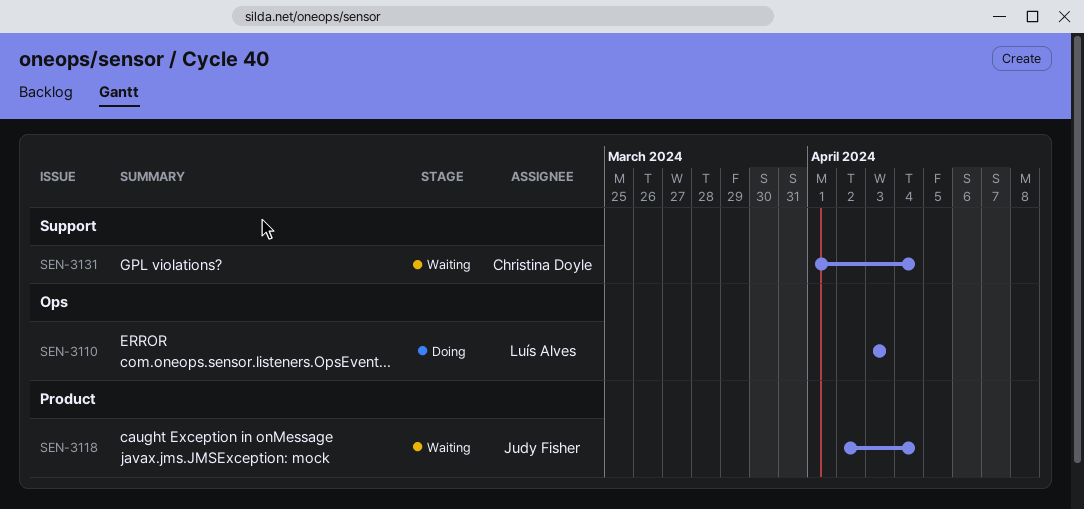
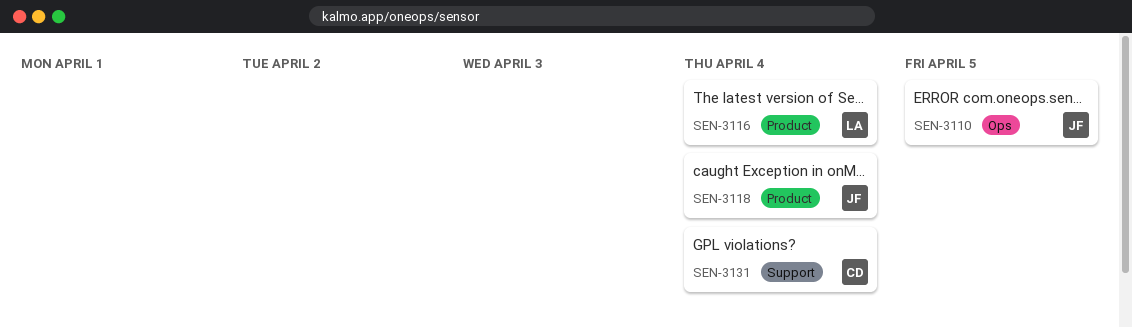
SEN-3110, owner: Luís Alves -> Judy Fisher
SEN-3110, due: Apr 3 -> Apr 5
SEN-3116: none -> present

